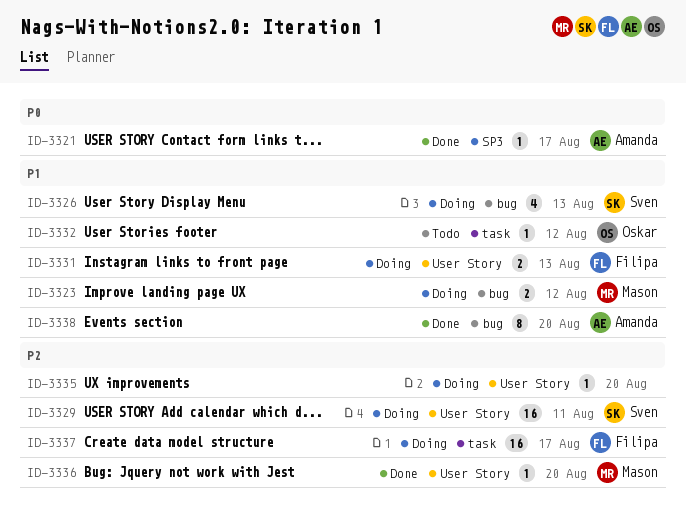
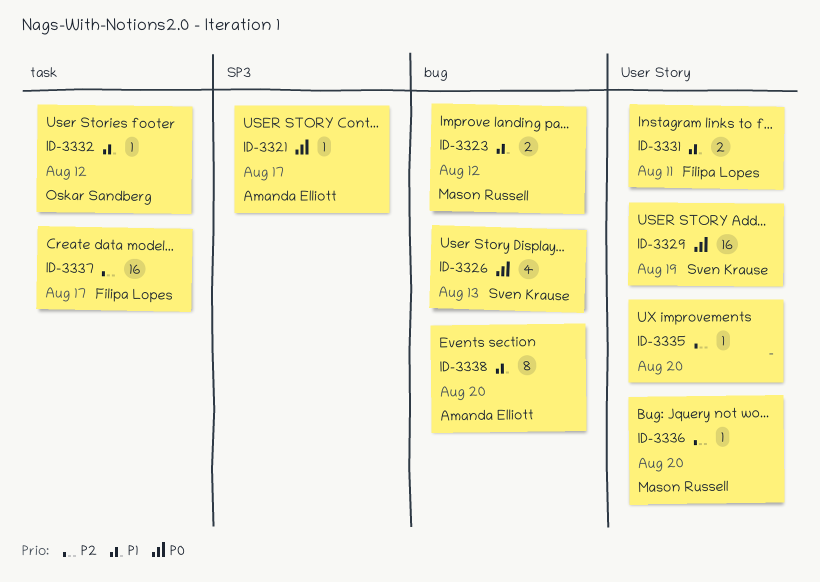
ID-3326, priority: P1 -> P0
ID-3329, priority: P2 -> P0
ID-3329, due: Aug 11 -> Aug 19
ID-3331, due: Aug 13 -> Aug 11

